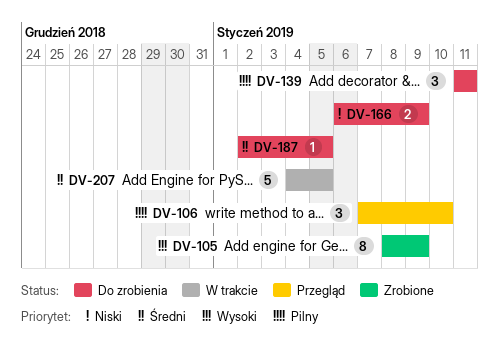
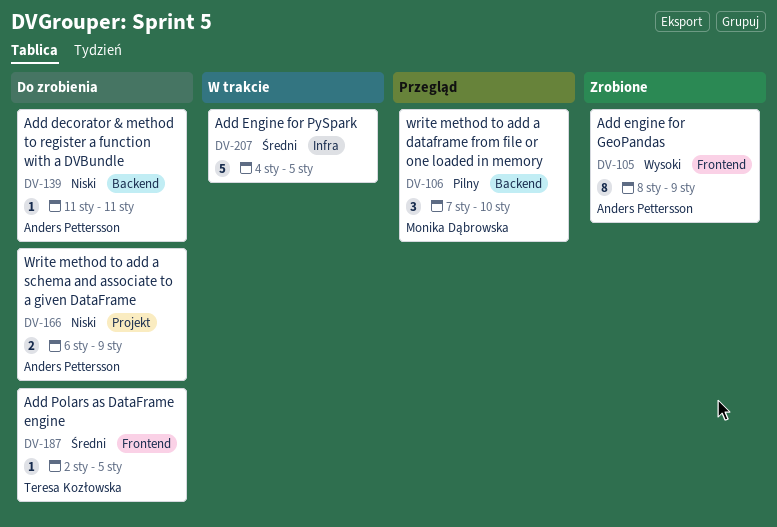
DV-139, priority: Pilny -> Niski
DV-139, estimate: 3 -> 1

